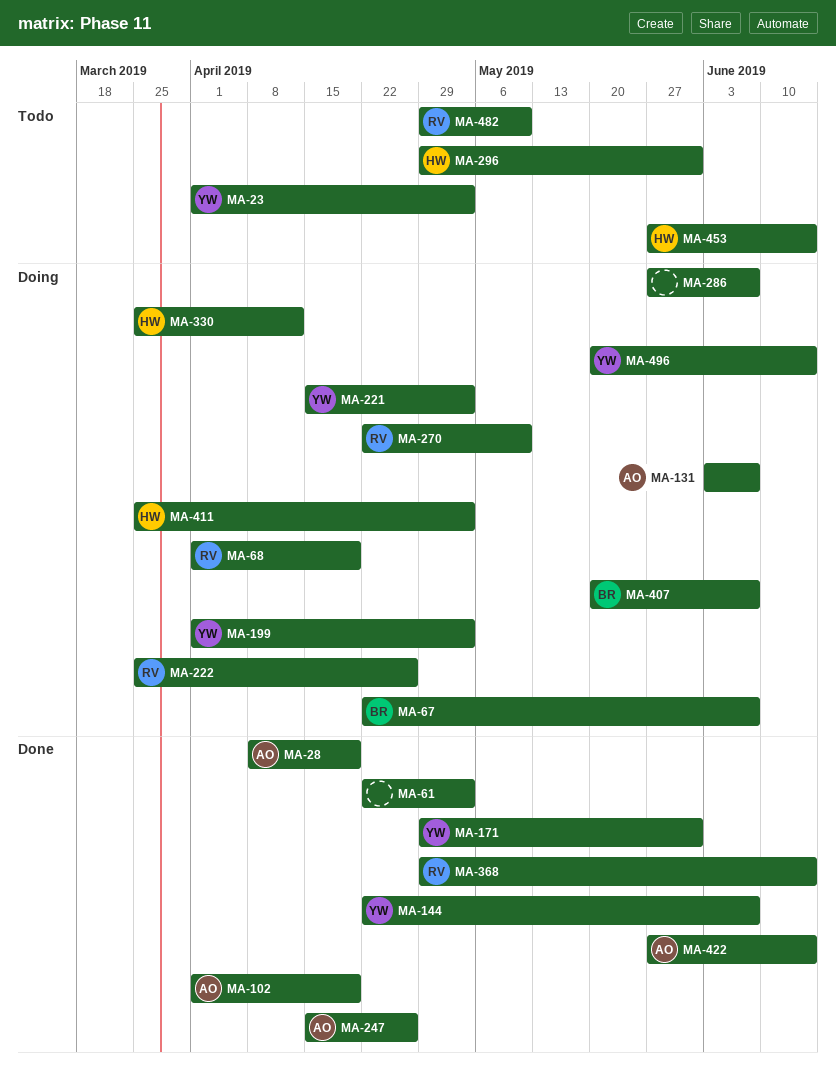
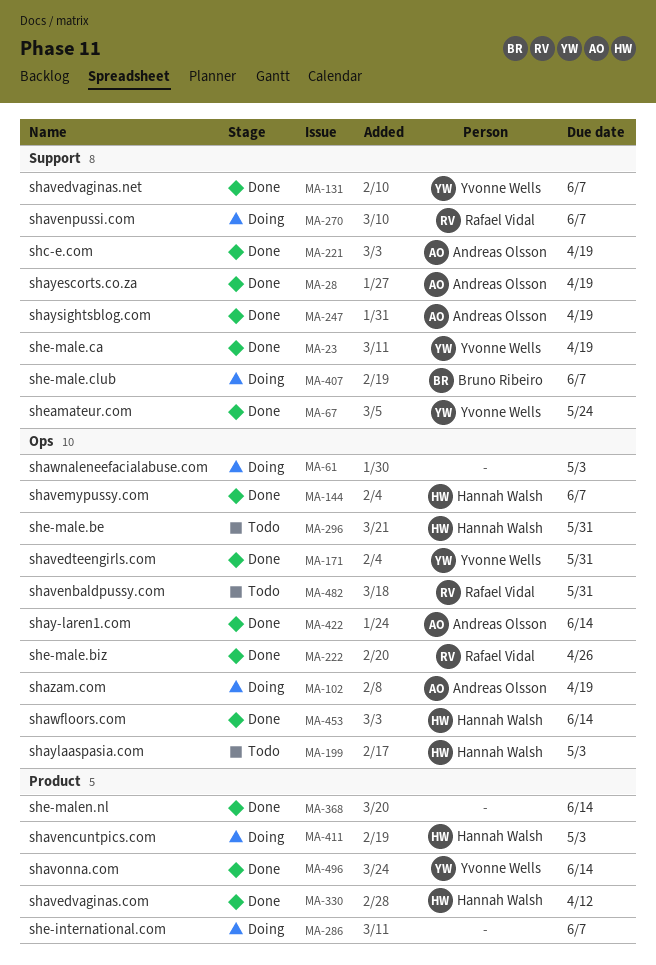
MA-23, status: Todo -> Done
MA-23, due: May 3 -> Apr 19
MA-61, status: Done -> Doing
MA-67, status: Doing -> Done
MA-67, owner: Bruno Ribeiro -> Yvonne Wells
MA-67, due: Jun 7 -> May 24
MA-68: present -> none
MA-102, status: Done -> Doing
MA-131, status: Doing -> Done
MA-131, owner: Andreas Olsson -> Yvonne Wells
MA-144, owner: Yvonne Wells -> Hannah Walsh
MA-199, status: Doing -> Todo
MA-199, owner: Yvonne Wells -> Hannah Walsh
MA-221, status: Doing -> Done
MA-221, owner: Yvonne Wells -> Andreas Olsson
MA-221, due: May 3 -> Apr 19
MA-222, status: Doing -> Done
MA-247, due: Apr 26 -> Apr 19
MA-270, due: May 10 -> Jun 7
MA-330, status: Doing -> Done
MA-368, owner: Rafael Vidal -> none
MA-453, status: Todo -> Done
MA-482, due: May 10 -> May 31
MA-496, status: Doing -> Done

